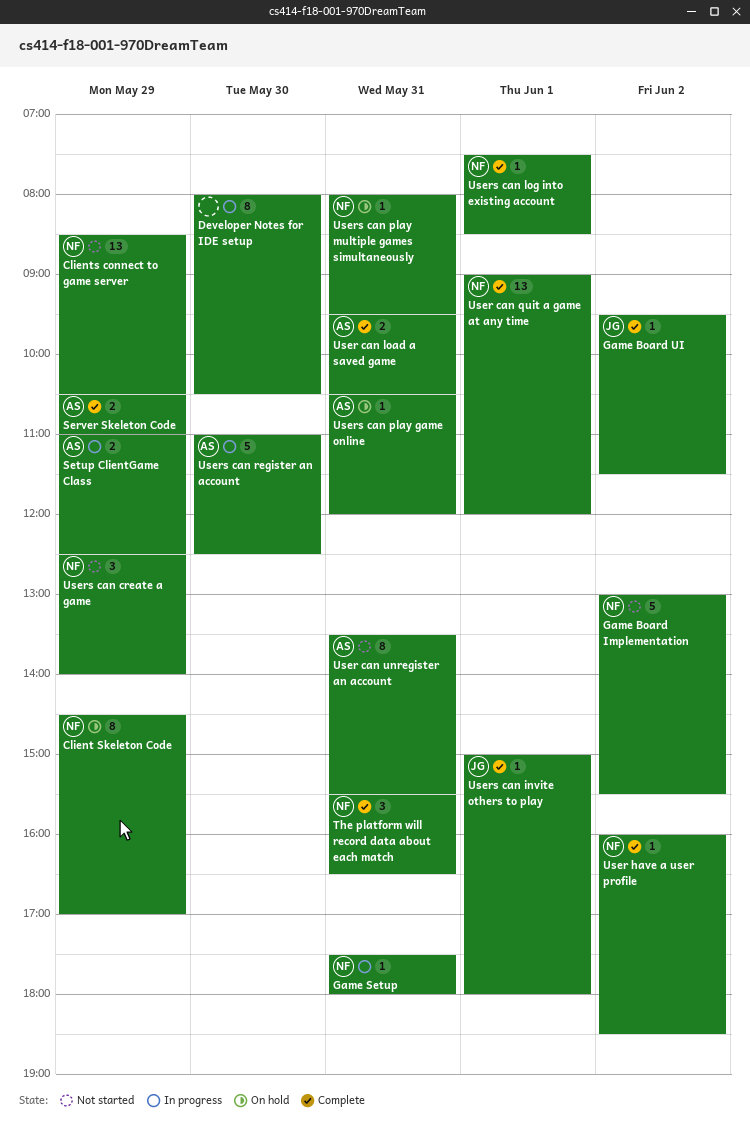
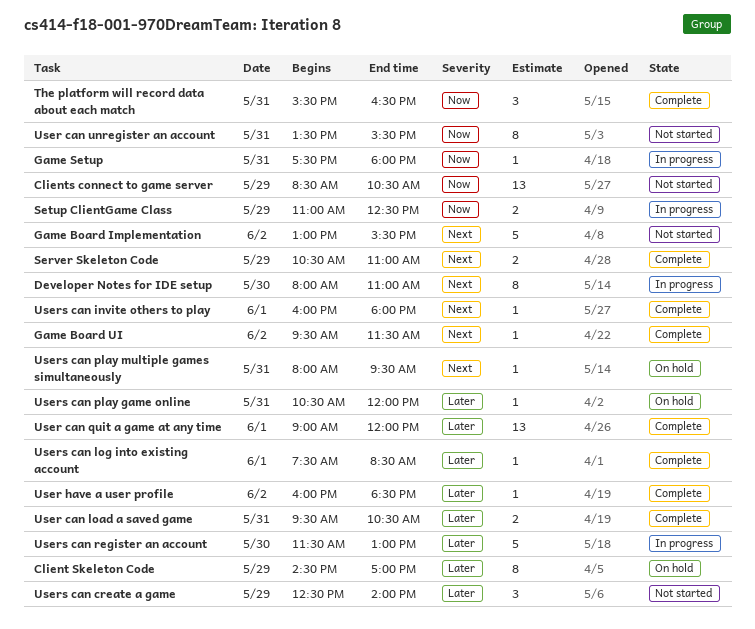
Developer Notes for IDE setup, ends: 10:30 -> 11:00
Users can invite others to play, begins: 15:00 -> 16:00
Users can register an account, begins: 11:00 -> 11:30
Users can register an account, ends: 12:30 -> 13:00

